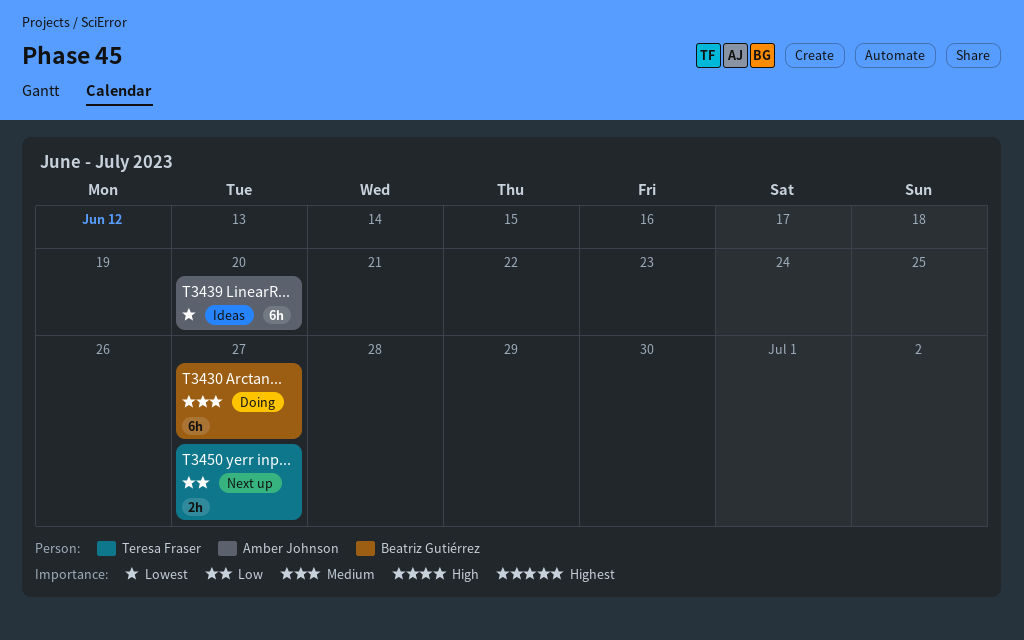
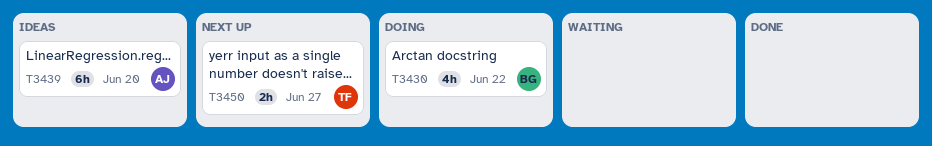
T3430, estimate: 6h -> 4h
T3430, due: Jun 27 -> Jun 22

